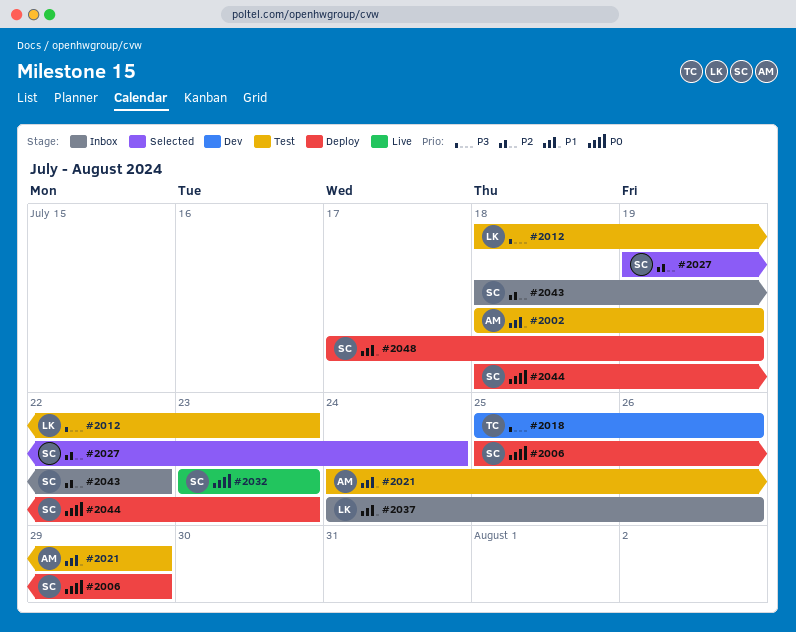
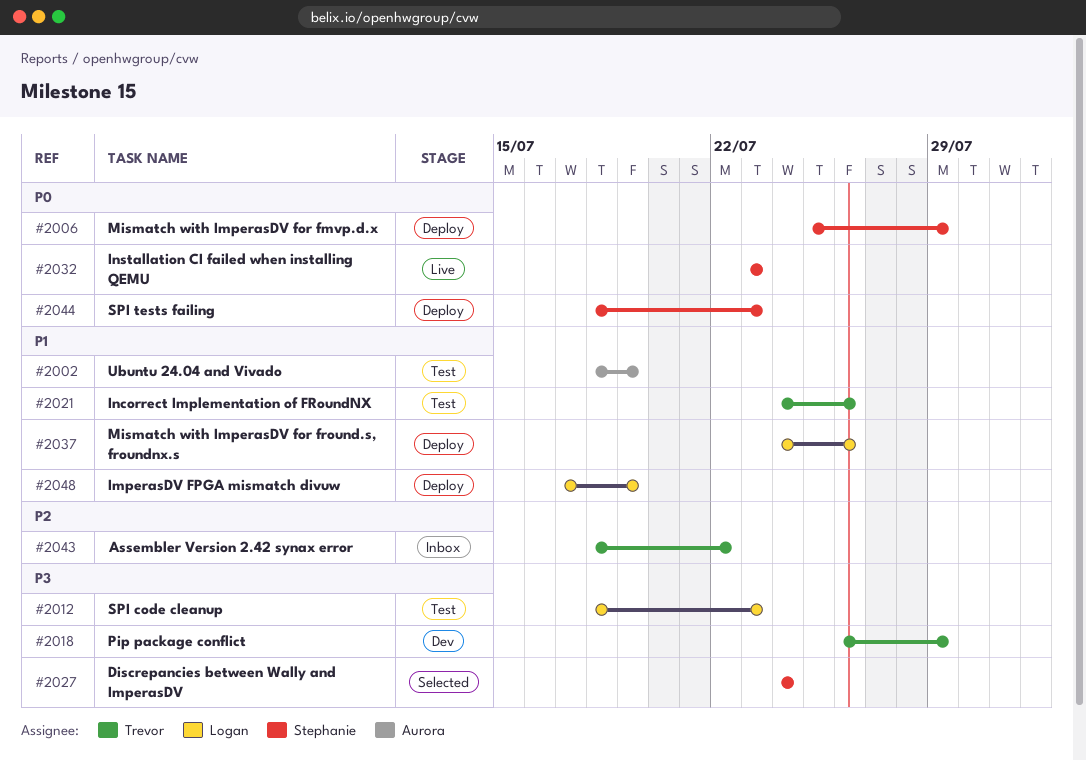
#2018, start: Jul 25 -> Jul 26
#2018, due: Jul 26 -> Jul 29
#2021, owner: Aurora -> Trevor
#2021, due: Jul 29 -> Jul 26
#2027, priority: P2 -> P3
#2027, start: Jul 19 -> Jul 24
#2037, status: Inbox -> Deploy
#2043, owner: Stephanie -> Trevor
#2048, owner: Stephanie -> Logan

